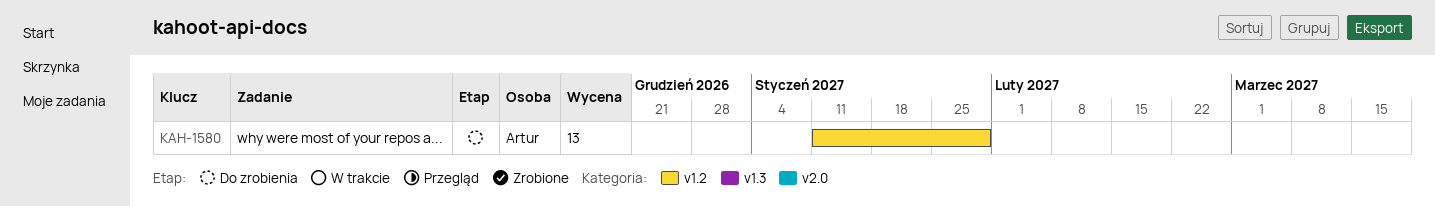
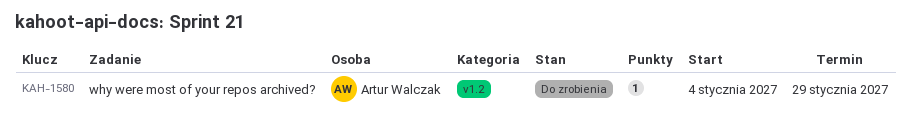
KAH-1580, estimate: 13 -> 1
KAH-1580, start: Jan 11 -> Jan 4

